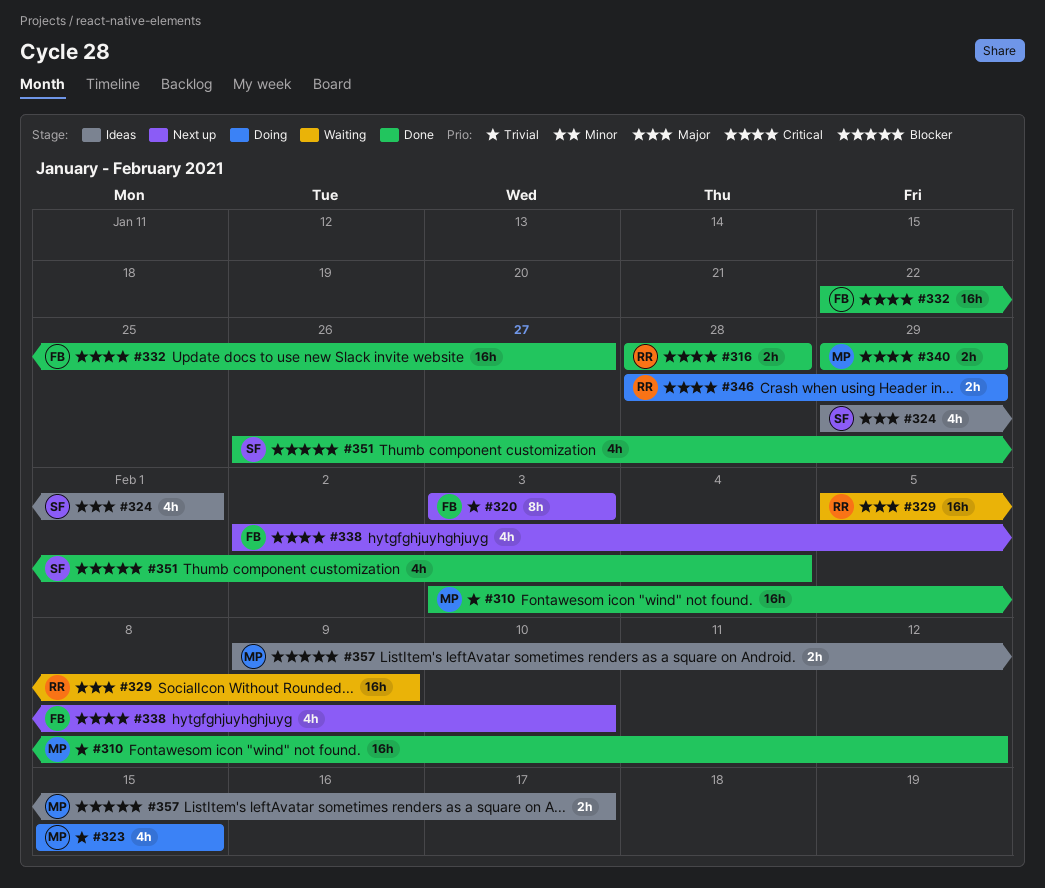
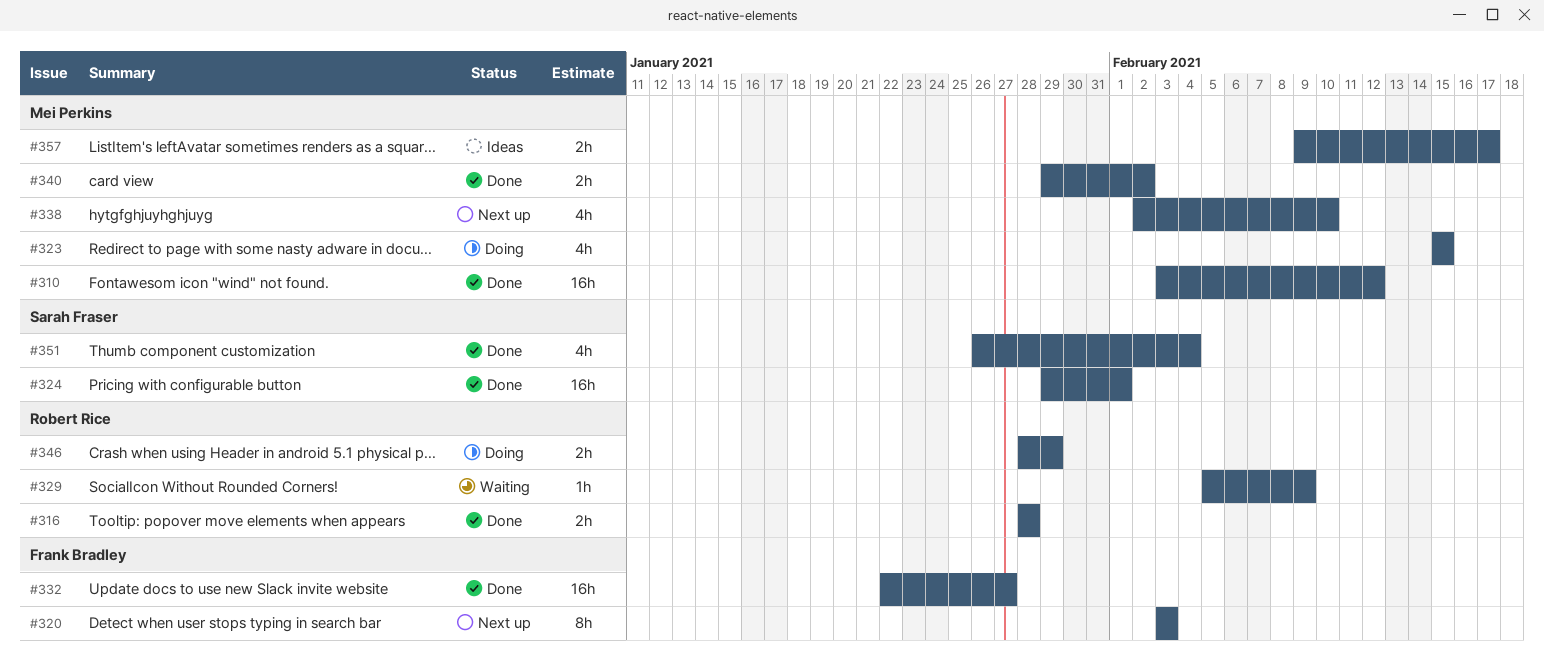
#324, status: Ideas -> Done
#324, estimate: 4h -> 16h
#329, estimate: 16h -> 1h
#338, owner: Frank Bradley -> Mei Perkins
#340, due: Jan 29 -> Feb 2

